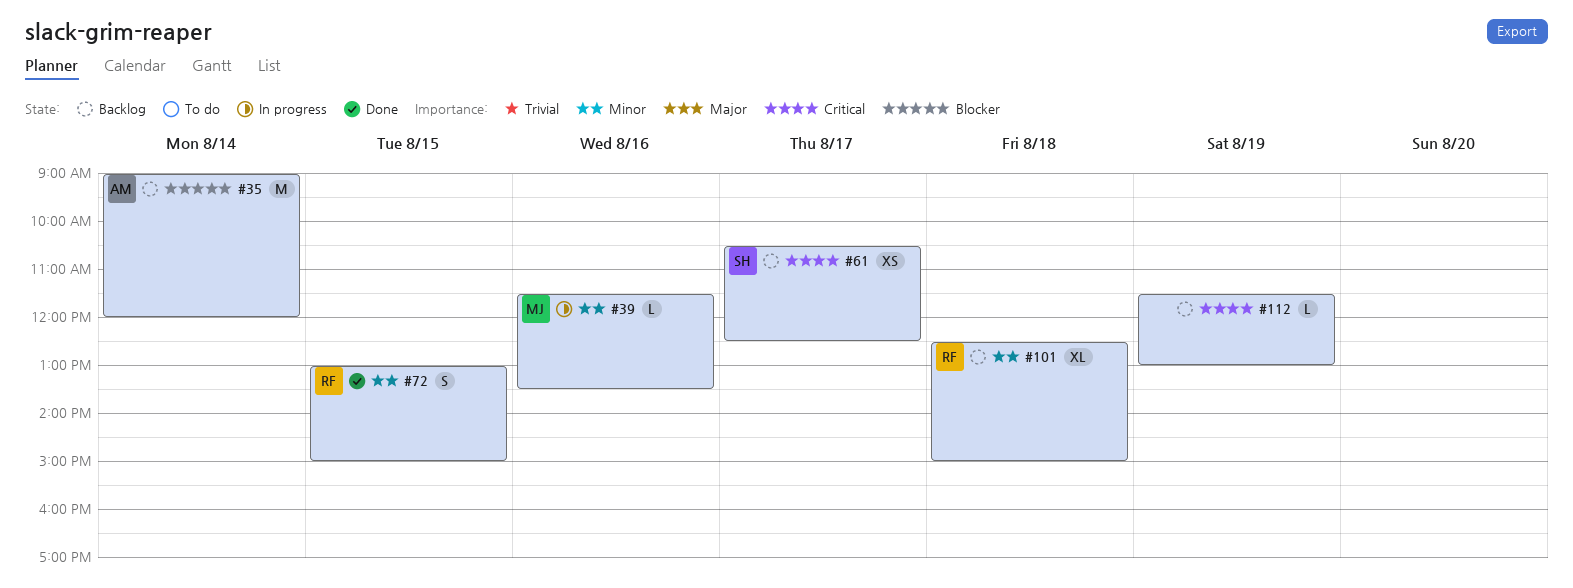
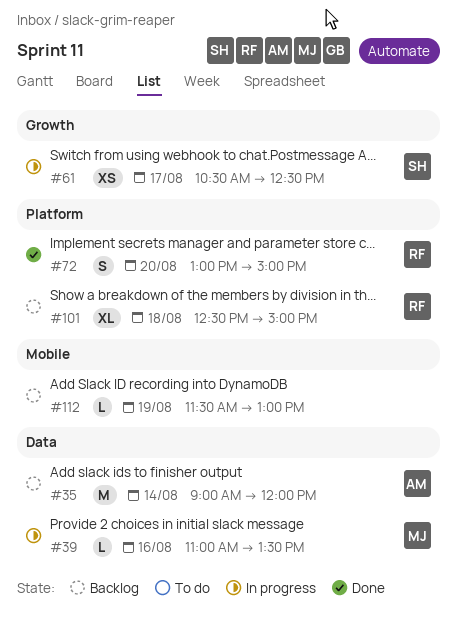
#39, begins: 11:30 -> 11:00
#61, status: Backlog -> In progress
#72, day: Aug 15 -> Aug 20

